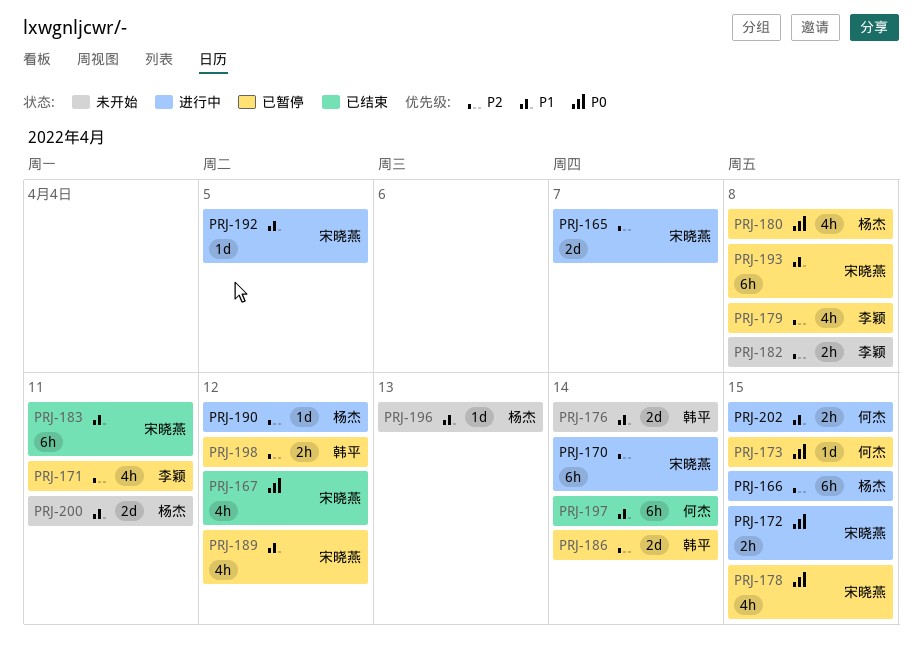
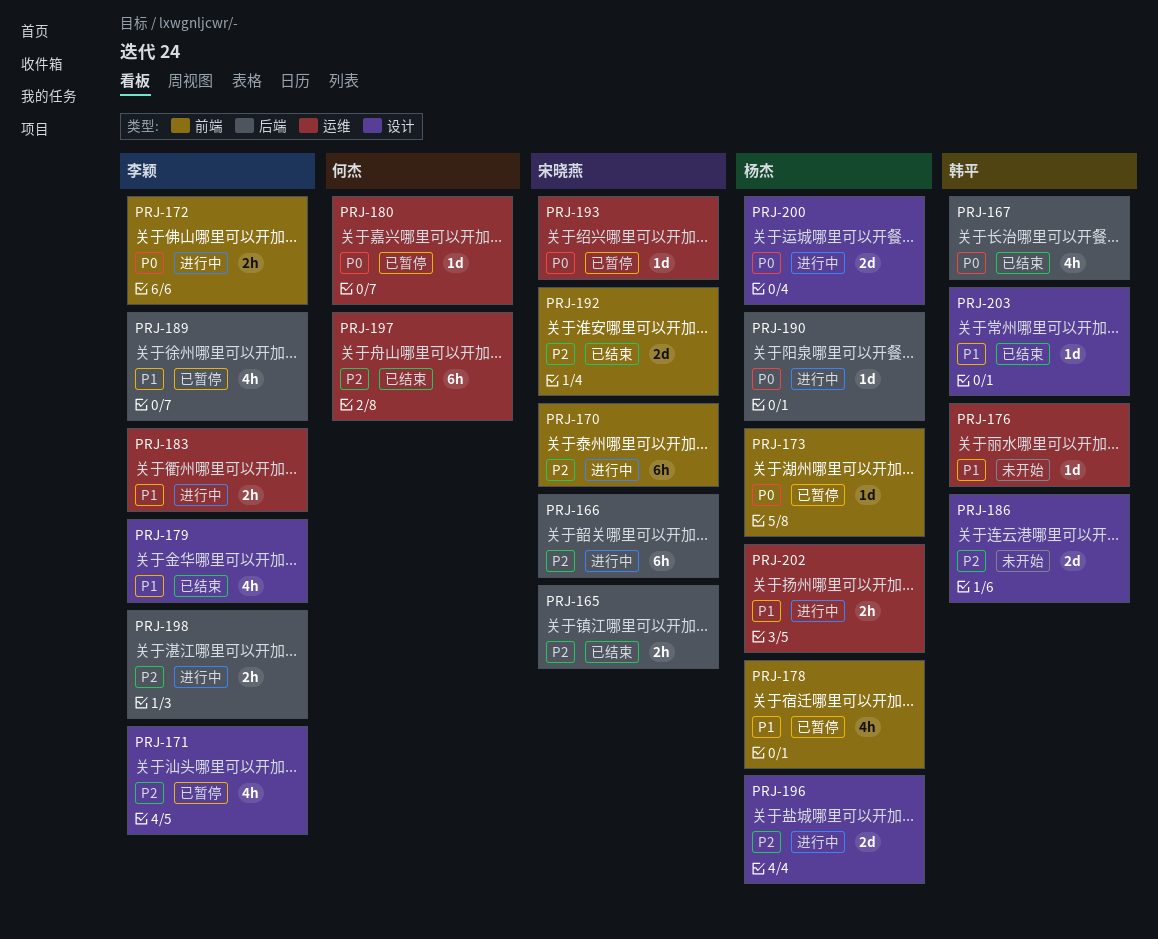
PRJ-165, status: 进行中 -> 已结束
PRJ-165, estimate: 2d -> 2h
PRJ-166, owner: 杨杰 -> 宋晓燕
PRJ-167, owner: 宋晓燕 -> 韩平
PRJ-172, owner: 宋晓燕 -> 李颖
PRJ-173, owner: 何杰 -> 杨杰
PRJ-176, estimate: 2d -> 1d
PRJ-178, owner: 宋晓燕 -> 杨杰
PRJ-178, priority: P0 -> P1
PRJ-179, status: 已暂停 -> 已结束
PRJ-179, priority: P2 -> P1
PRJ-180, owner: 杨杰 -> 何杰
PRJ-180, estimate: 4h -> 1d
PRJ-182: present -> none
PRJ-183, status: 已结束 -> 进行中
PRJ-183, owner: 宋晓燕 -> 李颖
PRJ-183, estimate: 6h -> 2h
PRJ-186, status: 已暂停 -> 未开始
PRJ-189, owner: 宋晓燕 -> 李颖
PRJ-190, priority: P2 -> P0
PRJ-192, status: 进行中 -> 已结束
PRJ-192, priority: P1 -> P2
PRJ-192, estimate: 1d -> 2d
PRJ-193, priority: P1 -> P0
PRJ-193, estimate: 6h -> 1d
PRJ-196, status: 未开始 -> 进行中
PRJ-196, priority: P1 -> P2
PRJ-196, estimate: 1d -> 2d
PRJ-197, priority: P1 -> P2
PRJ-198, status: 已暂停 -> 进行中
PRJ-198, owner: 韩平 -> 李颖
PRJ-200, status: 未开始 -> 进行中
PRJ-200, priority: P1 -> P0
PRJ-202, owner: 何杰 -> 杨杰
PRJ-203: none -> present

